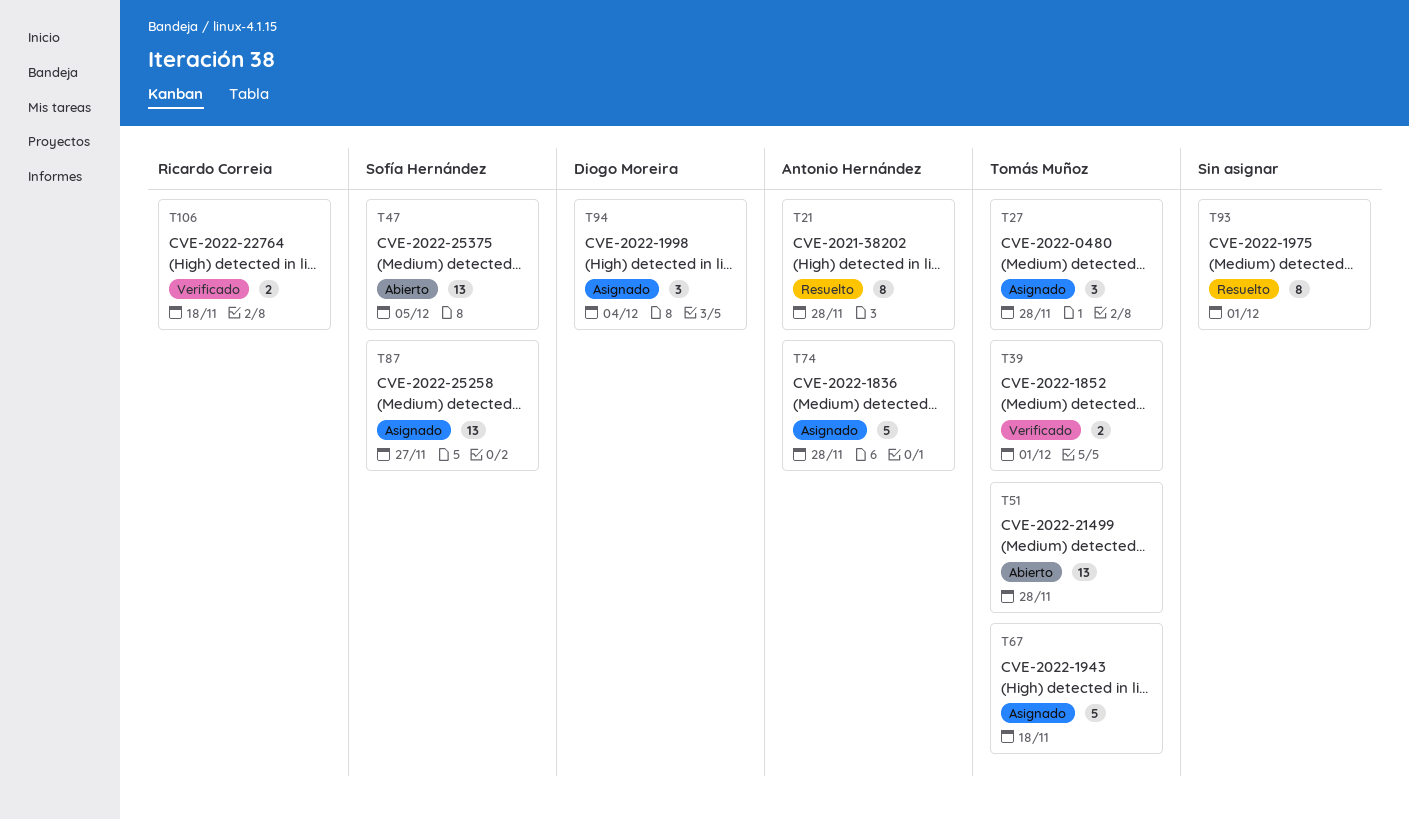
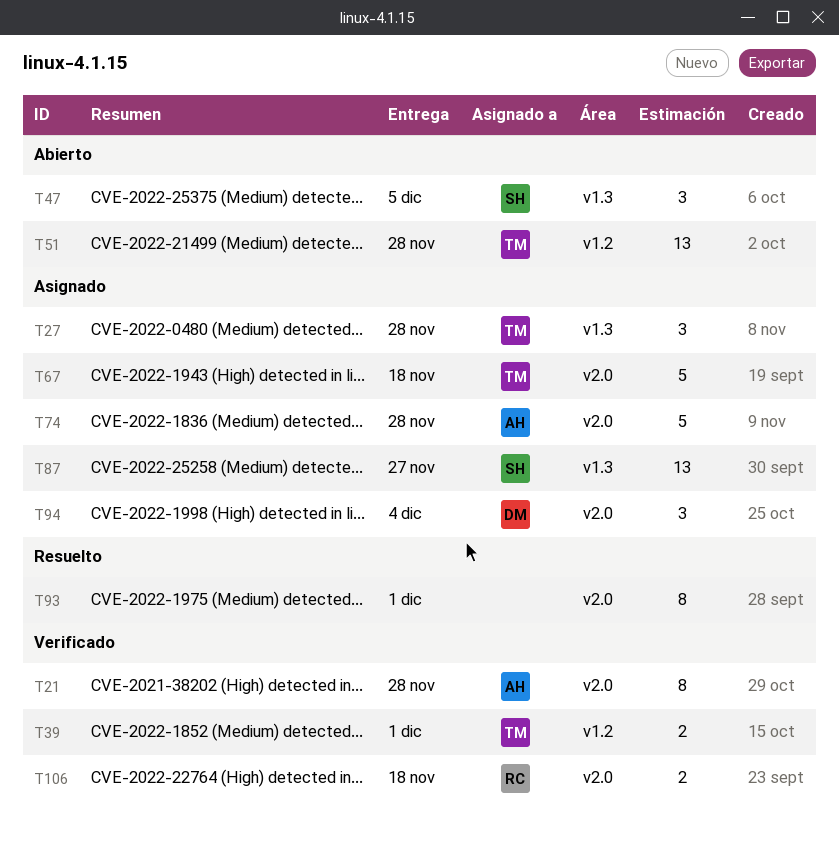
T21, status: Resuelto -> Verificado
T47, estimate: 13 -> 3

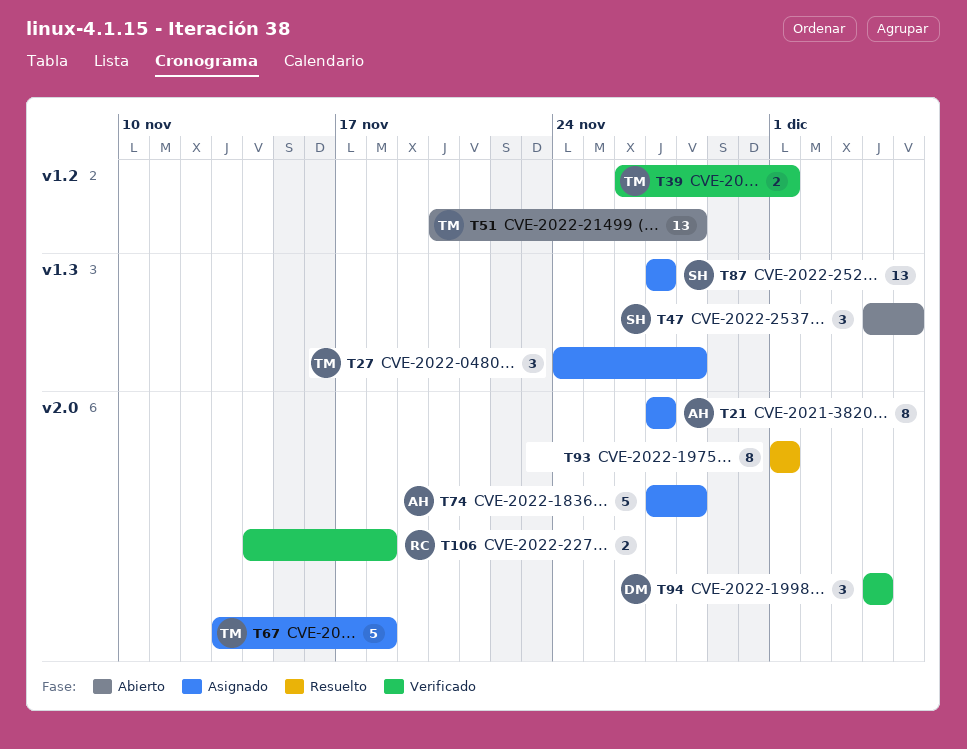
T21, status: Verificado -> Asignado
T21, due: Nov 28 -> Nov 27
T94, status: Asignado -> Verificado

